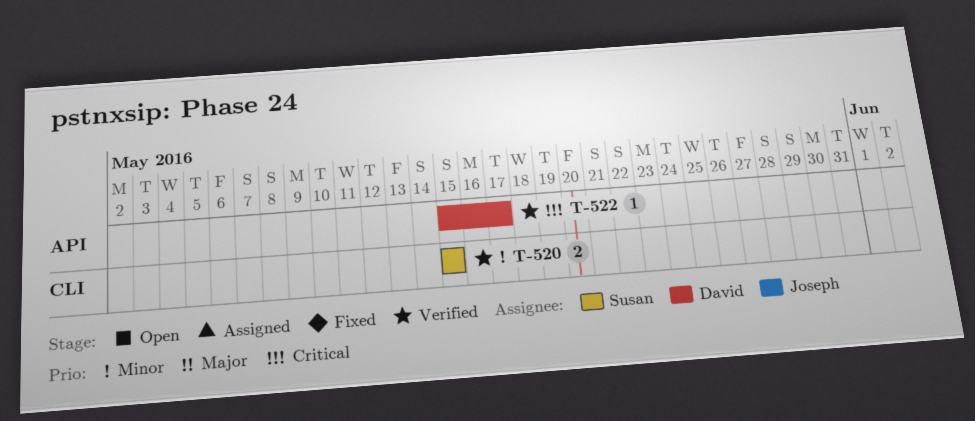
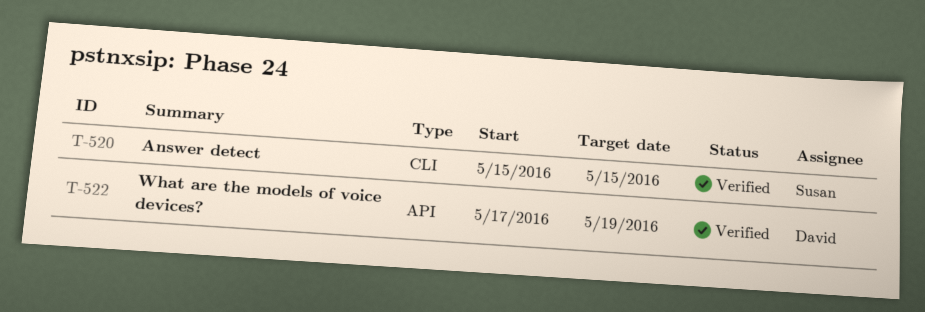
T-522, start: May 15 -> May 17
T-522, due: May 17 -> May 19

